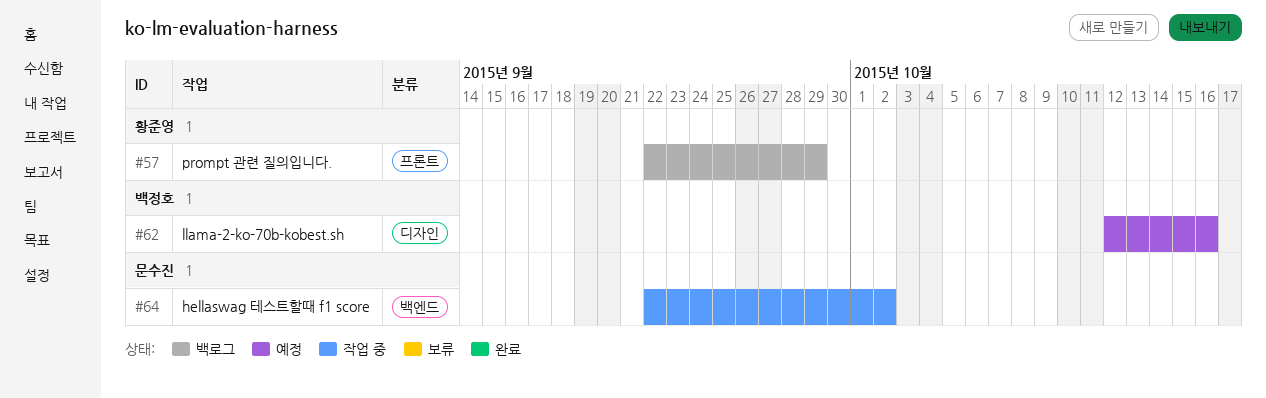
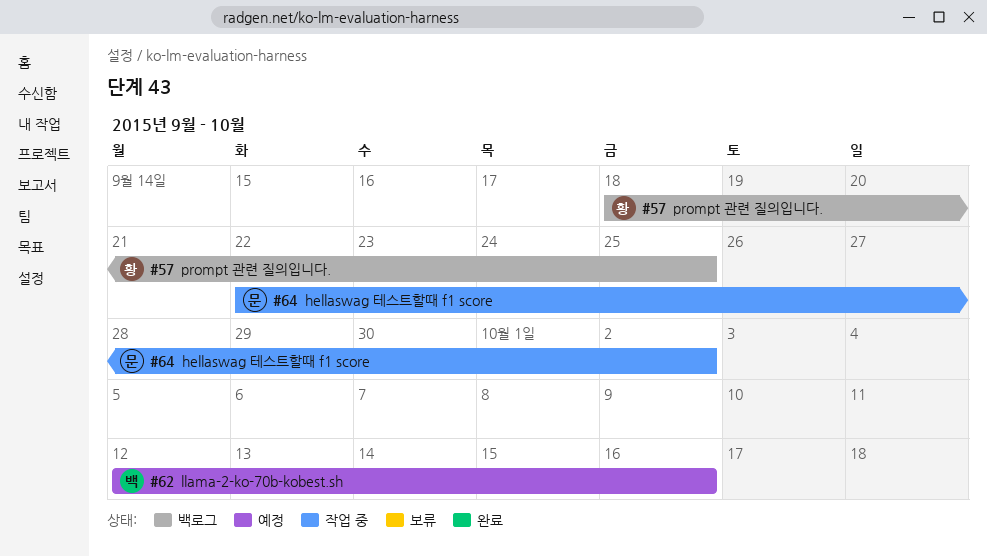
#57, start: Sep 22 -> Sep 18
#57, due: Sep 29 -> Sep 25

